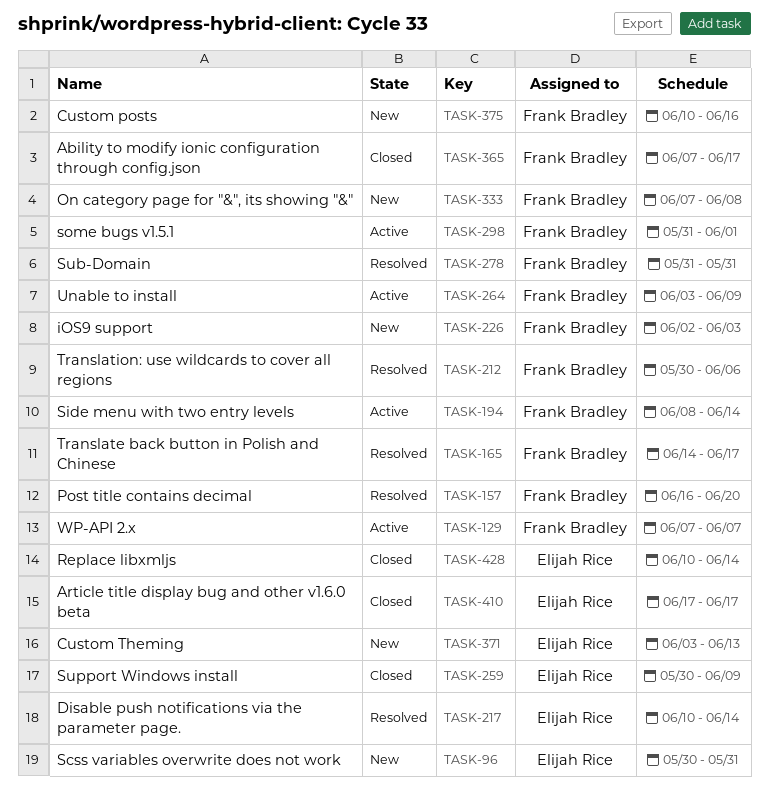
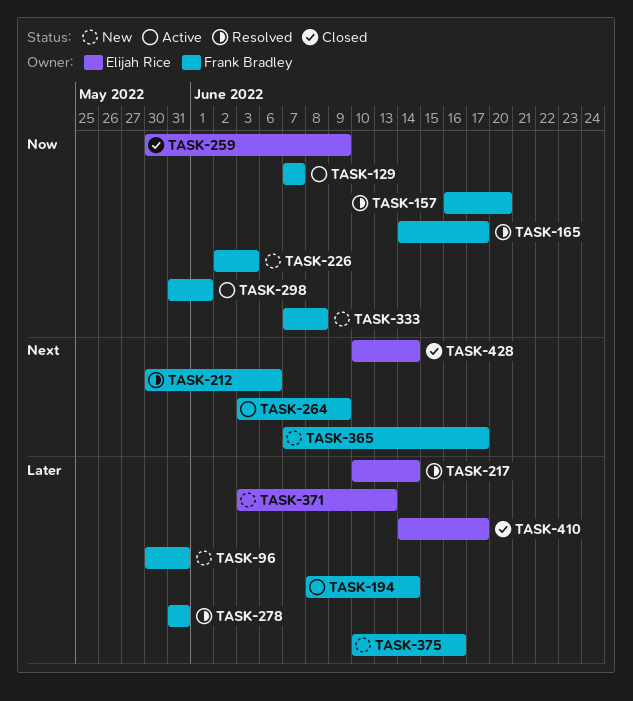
TASK-96, owner: Elijah Rice -> Frank Bradley
TASK-365, status: Closed -> New
TASK-410, start: Jun 17 -> Jun 14

